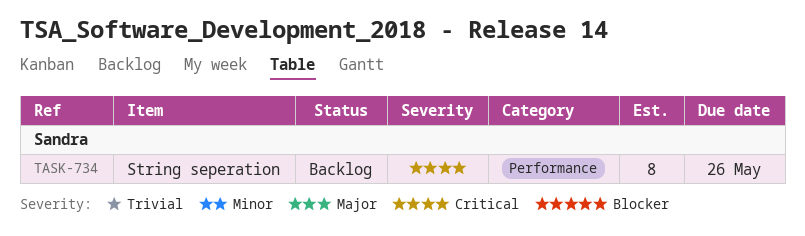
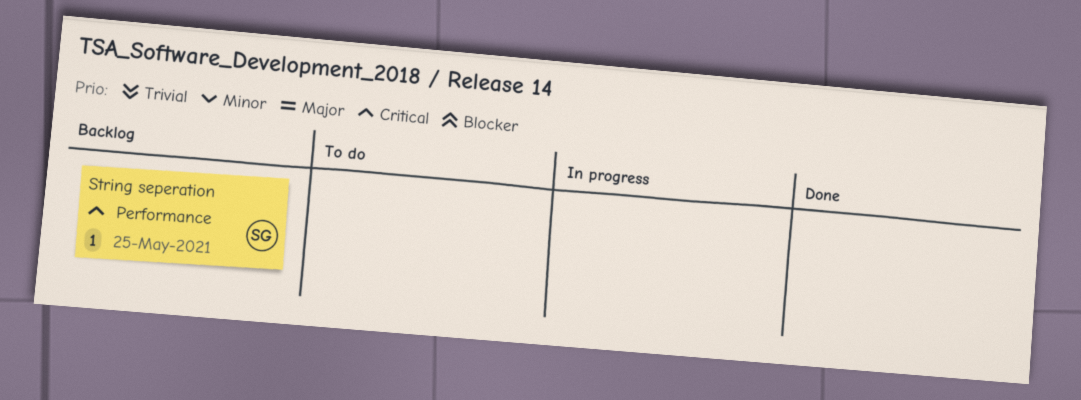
String seperation, estimate: 8 -> 1
String seperation, due: May 26 -> May 25

